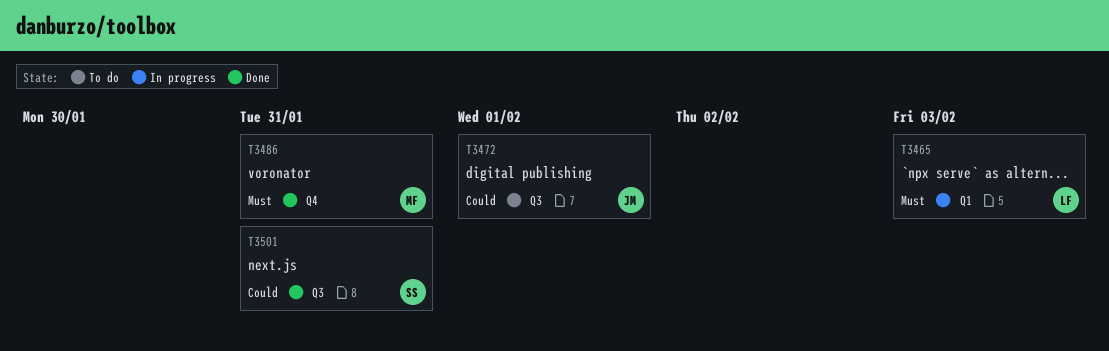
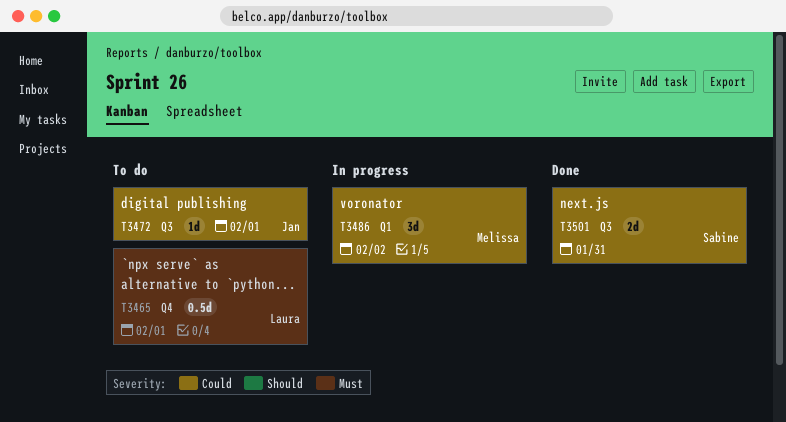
T3465, status: In progress -> To do
T3465, label: Q1 -> Q4
T3465, due: Feb 3 -> Feb 1
T3486, status: Done -> In progress
T3486, priority: Must -> Could
T3486, label: Q4 -> Q1
T3486, due: Jan 31 -> Feb 2

